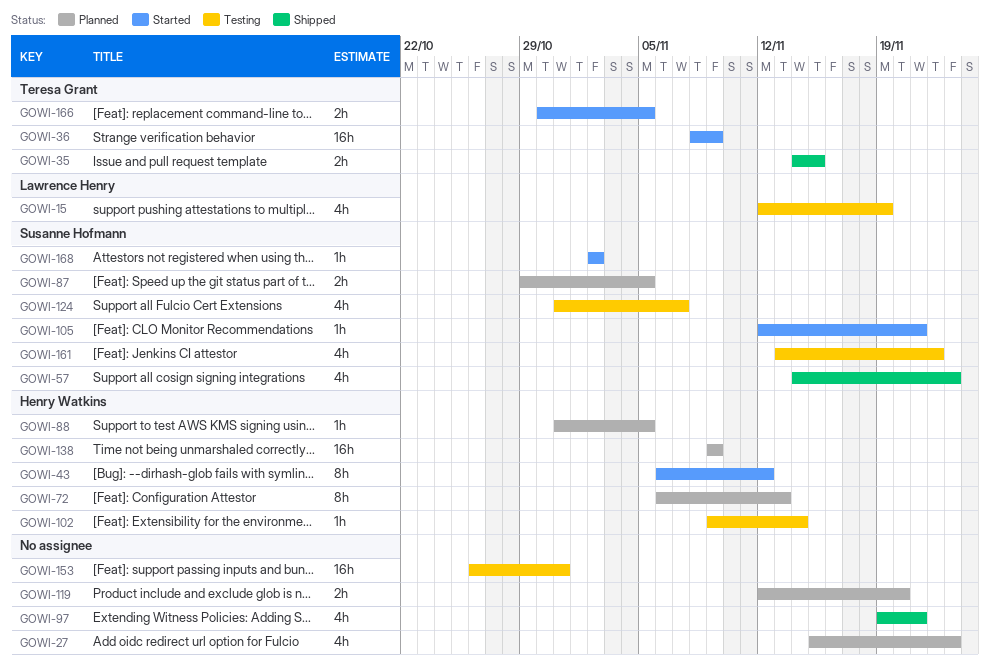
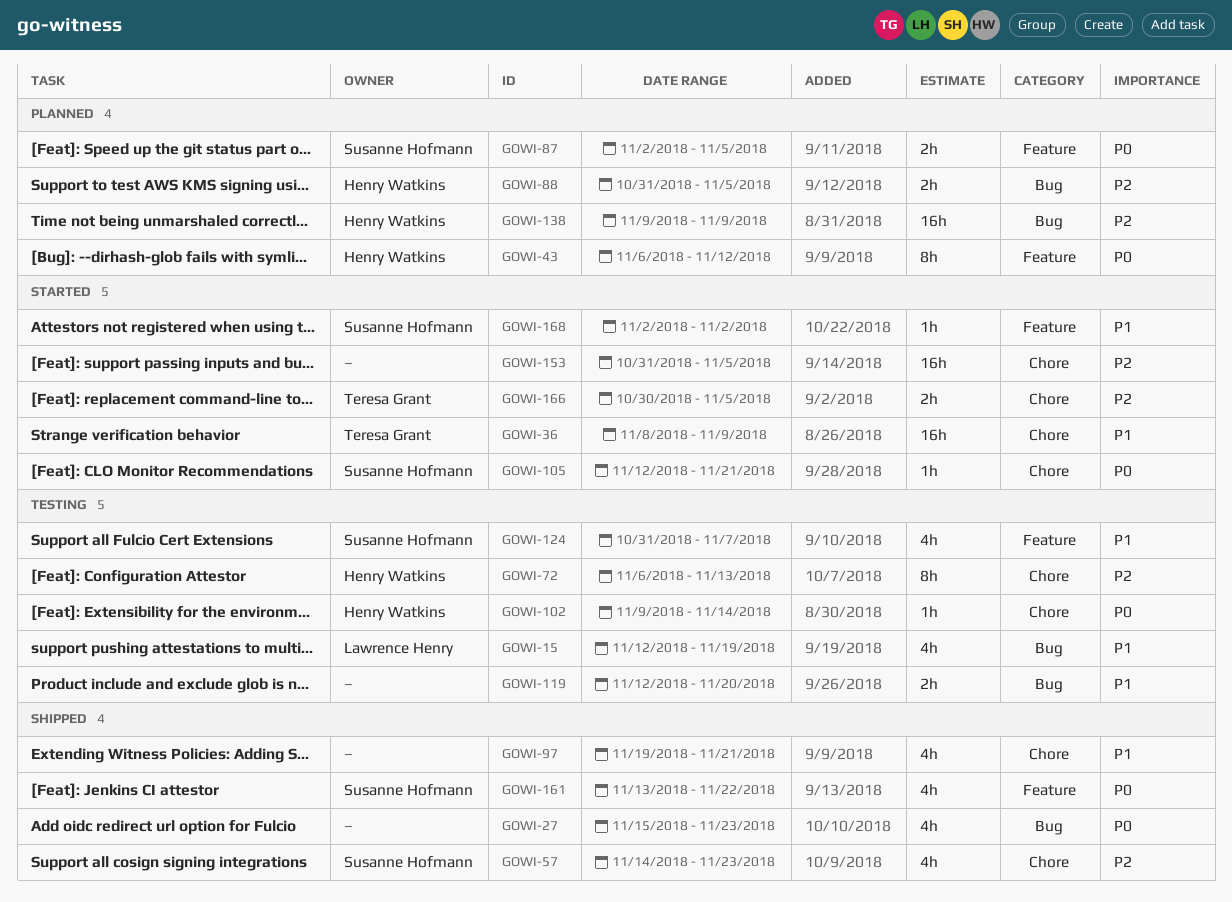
GOWI-27, status: Planned -> Shipped
GOWI-35: present -> none
GOWI-43, status: Started -> Planned
GOWI-72, status: Planned -> Testing
GOWI-87, start: Oct 29 -> Nov 2
GOWI-88, estimate: 1h -> 2h
GOWI-119, status: Planned -> Testing
GOWI-153, status: Testing -> Started
GOWI-153, start: Oct 26 -> Oct 31
GOWI-153, due: Oct 31 -> Nov 5
GOWI-161, status: Testing -> Shipped

